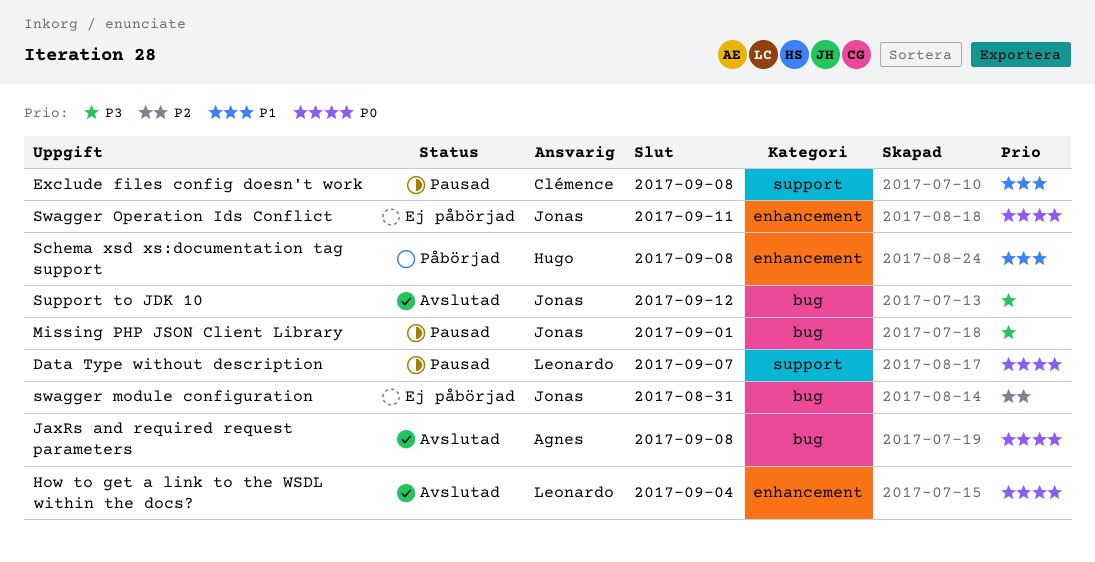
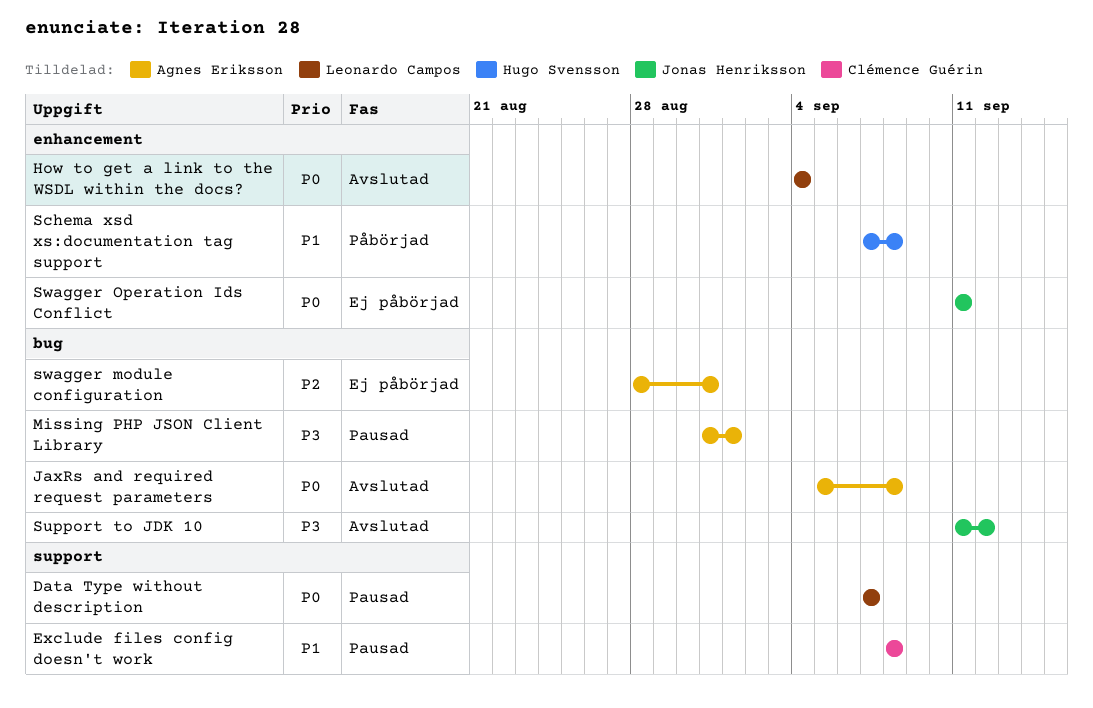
Missing PHP JSON Client Library, owner: Jonas Henriksson -> Agnes Eriksson
swagger module configuration, owner: Jonas Henriksson -> Agnes Eriksson

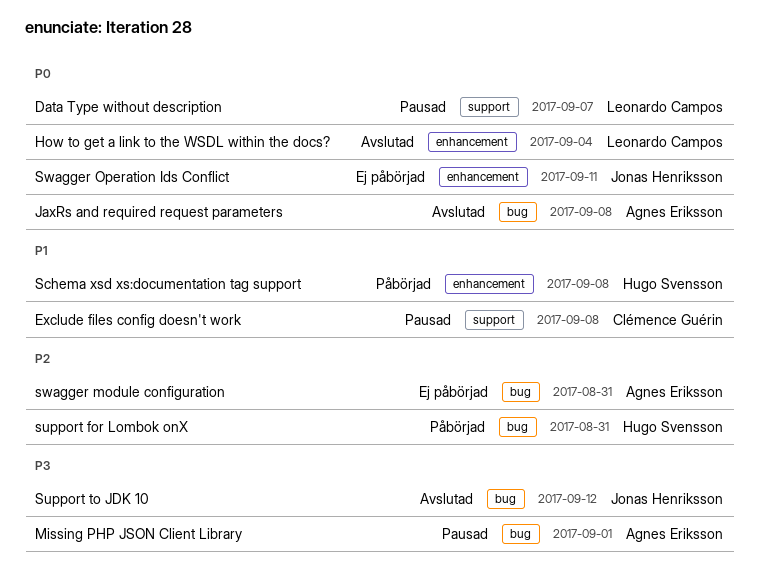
support for Lombok onX: none -> present

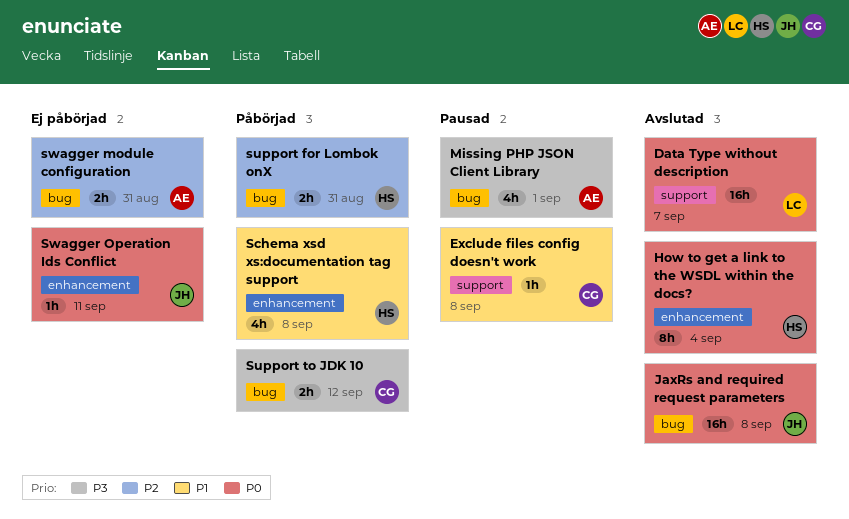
Data Type without description, status: Pausad -> Avslutad
How to get a link to the WSDL within the docs?, owner: Leonardo Campos -> Hugo Svensson
JaxRs and required request parameters, owner: Agnes Eriksson -> Jonas Henriksson
Support to JDK 10, status: Avslutad -> Påbörjad
Support to JDK 10, owner: Jonas Henriksson -> Clémence Guérin

